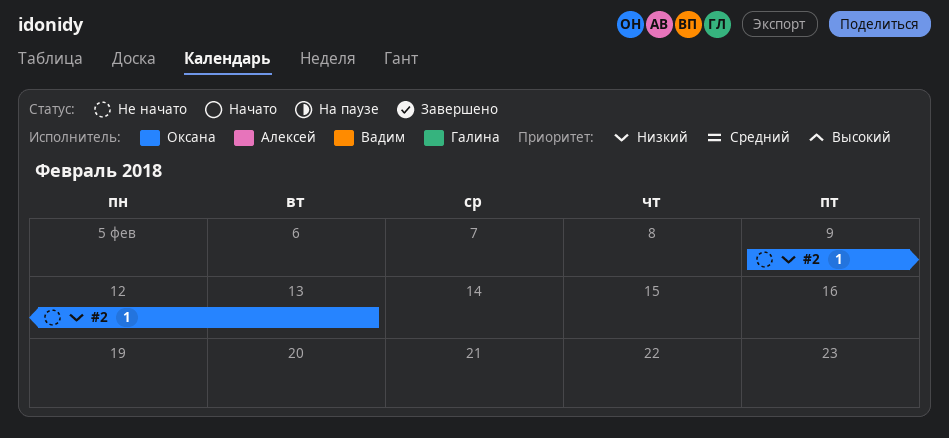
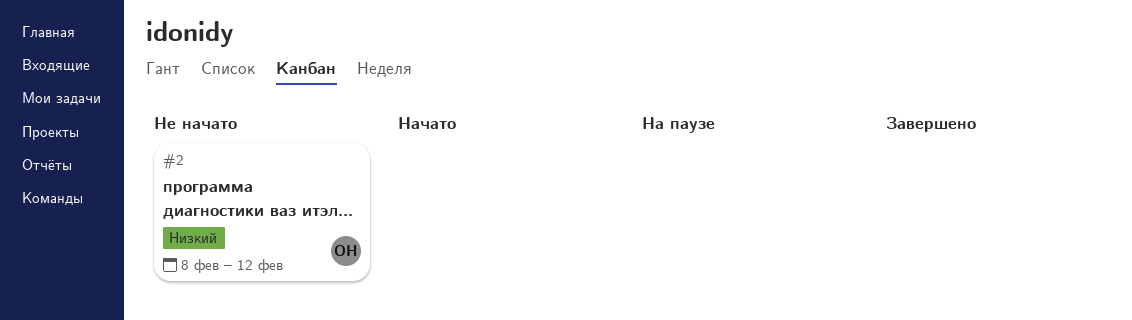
#2, start: Feb 9 -> Feb 8
#2, due: Feb 13 -> Feb 12

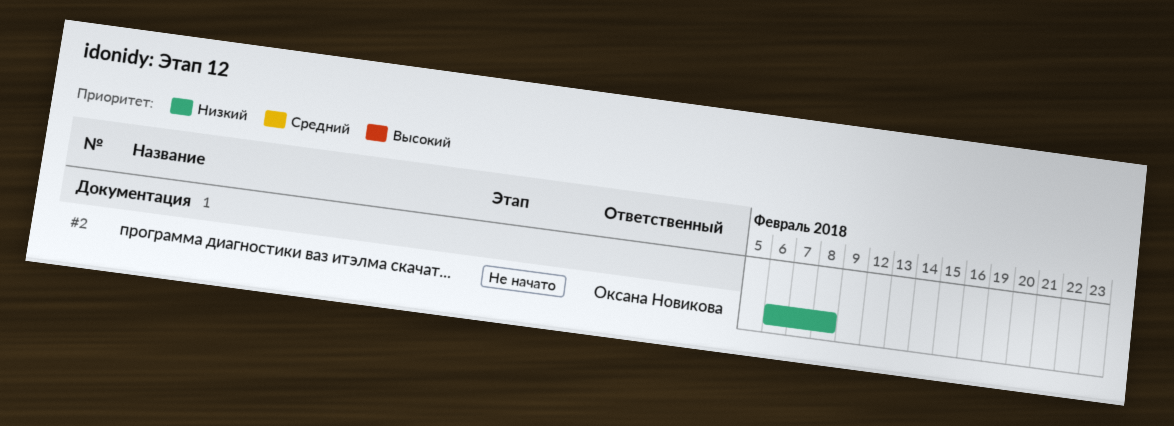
#2, start: Feb 8 -> Feb 6
#2, due: Feb 12 -> Feb 8

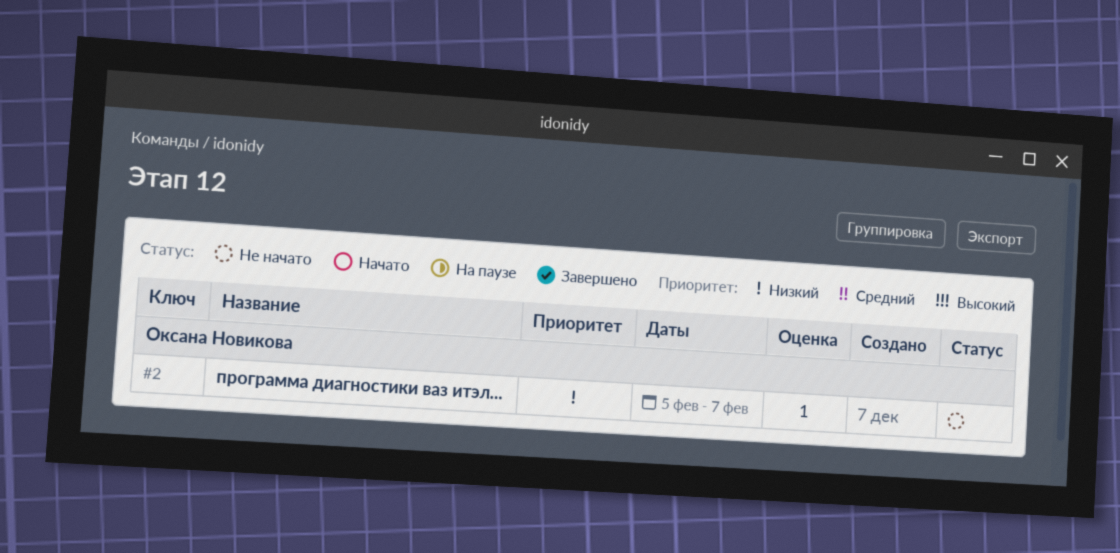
#2, start: Feb 6 -> Feb 5
#2, due: Feb 8 -> Feb 7

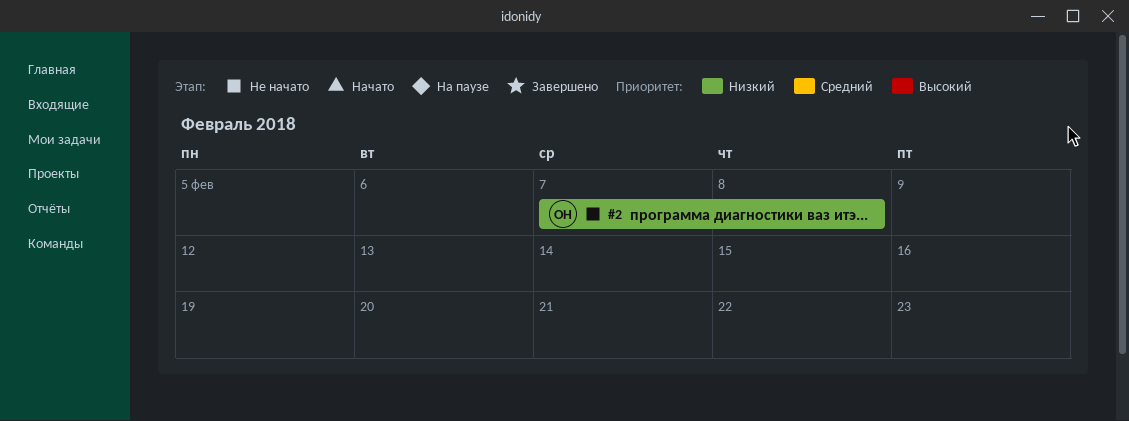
#2, start: Feb 5 -> Feb 7
#2, due: Feb 7 -> Feb 8

